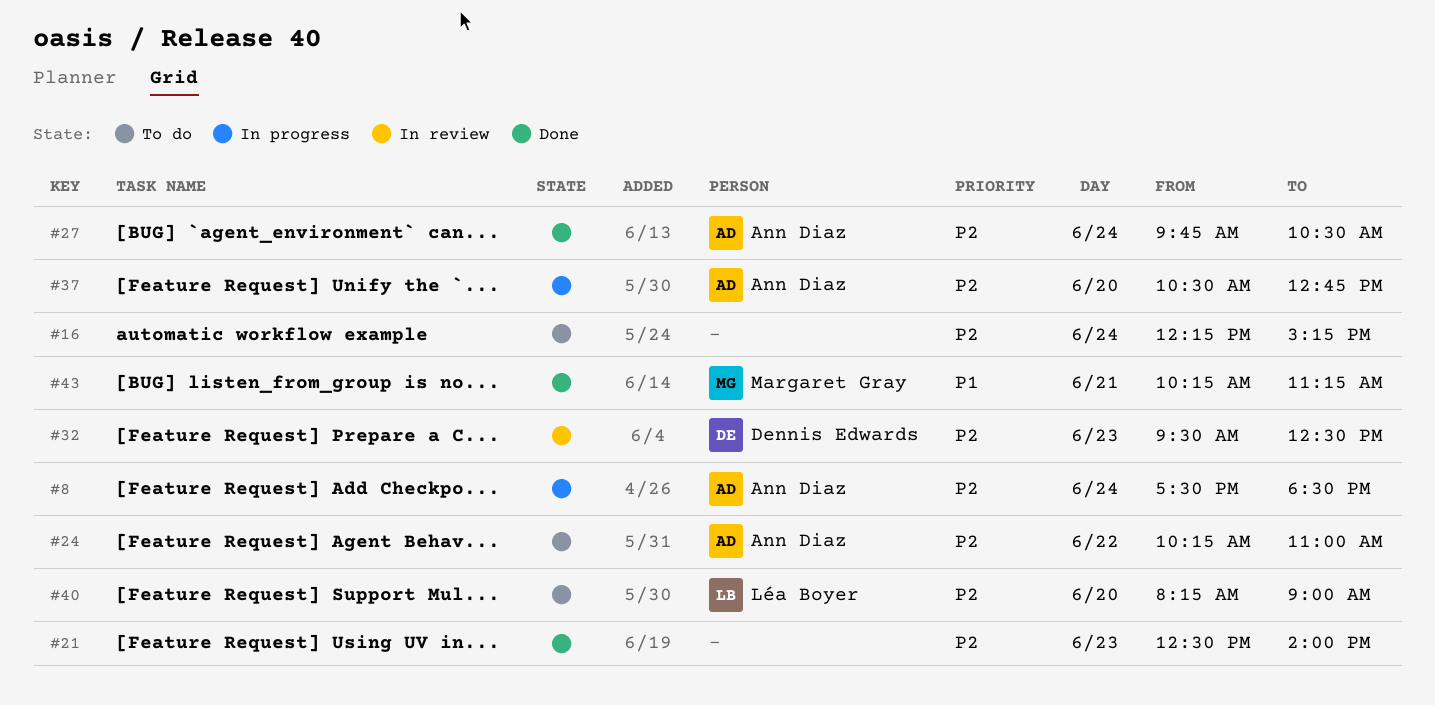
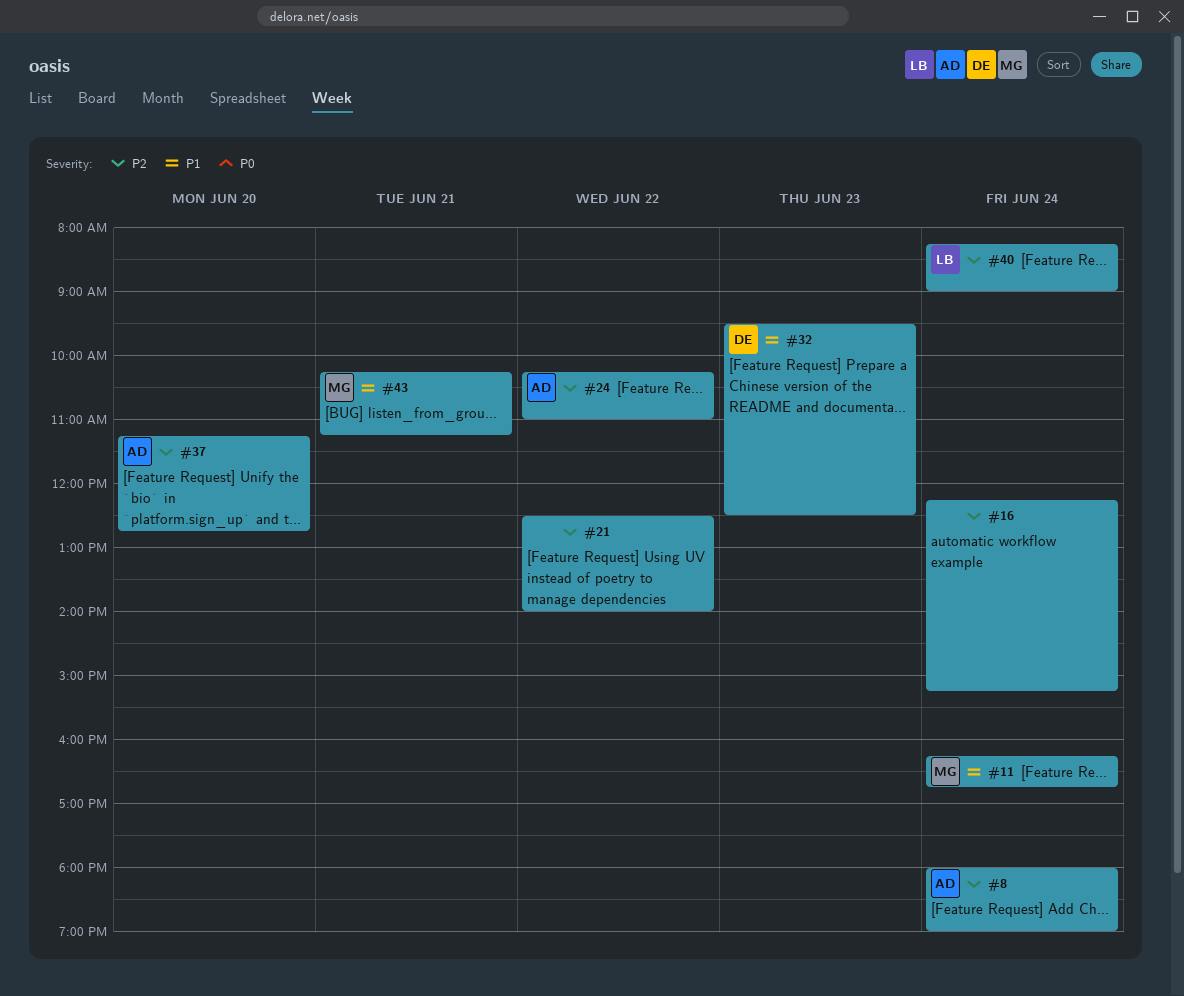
#8, begins: 17:30 -> 18:00
#8, ends: 18:30 -> 19:00
#11: none -> present
#21, day: Jun 23 -> Jun 22
#27: present -> none
#32, priority: P2 -> P1
#37, begins: 10:30 -> 11:15
#40, day: Jun 20 -> Jun 24

